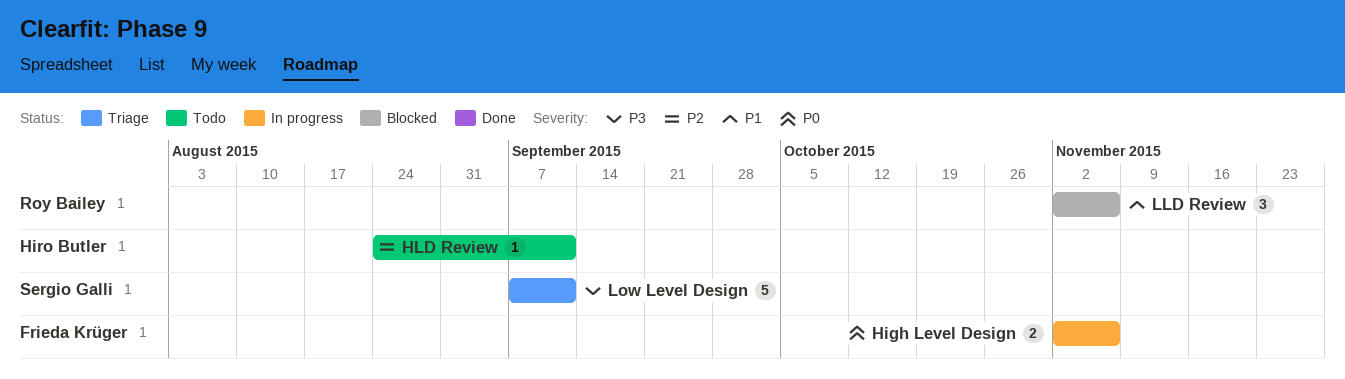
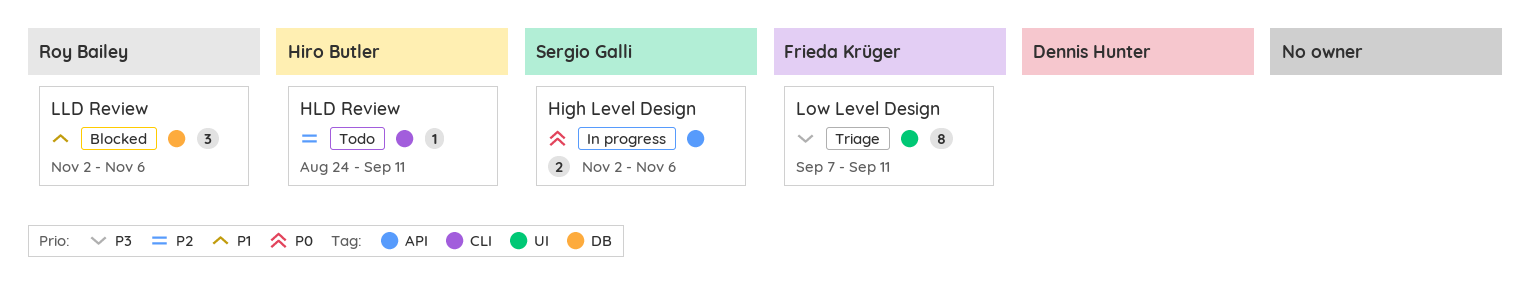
High Level Design, owner: Frieda Krüger -> Sergio Galli
Low Level Design, owner: Sergio Galli -> Frieda Krüger
Low Level Design, estimate: 5 -> 8

